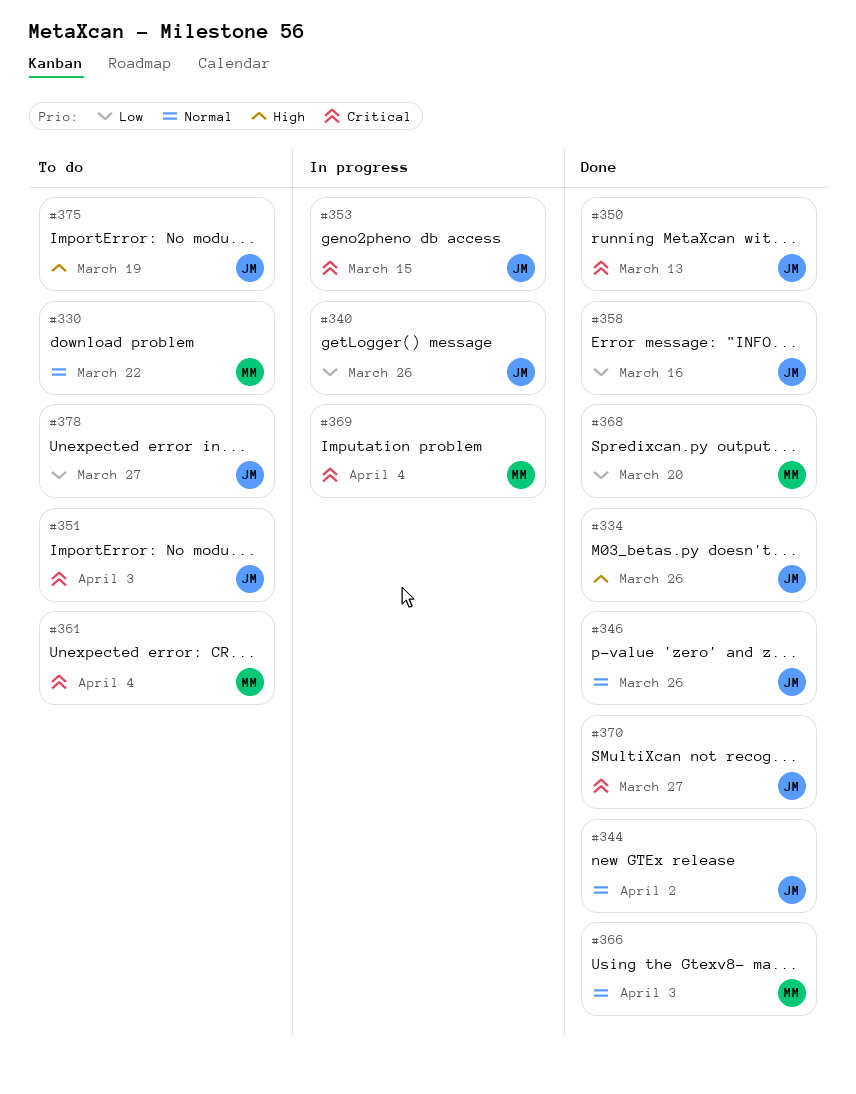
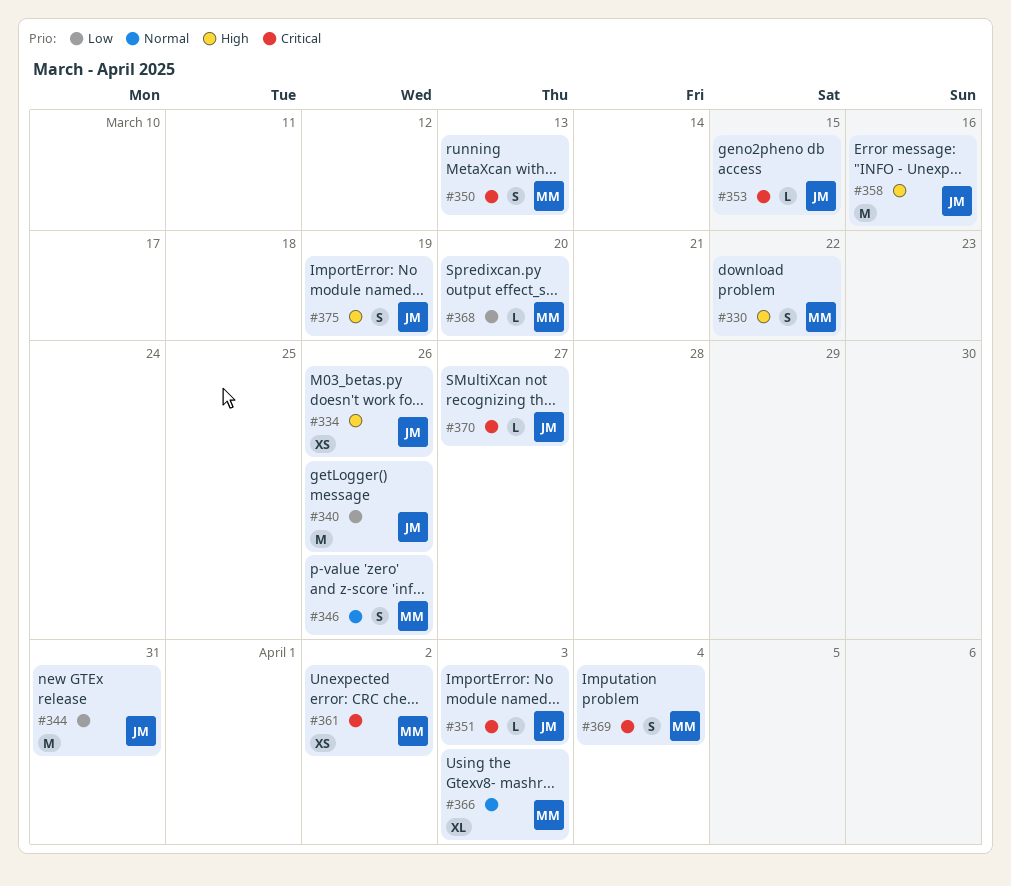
#330, priority: Normal -> High
#344, priority: Normal -> Low
#344, due: Apr 2 -> Mar 31
#346, owner: JM -> MM
#350, owner: JM -> MM
#358, priority: Low -> High
#361, due: Apr 4 -> Apr 2
#378: present -> none

